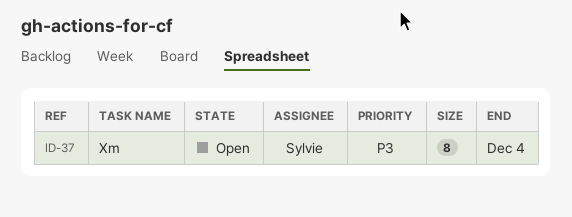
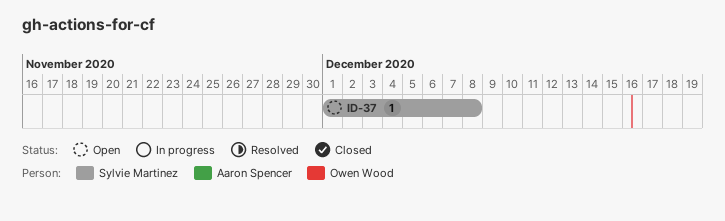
ID-37, estimate: 8 -> 1
ID-37, due: Dec 4 -> Dec 8

